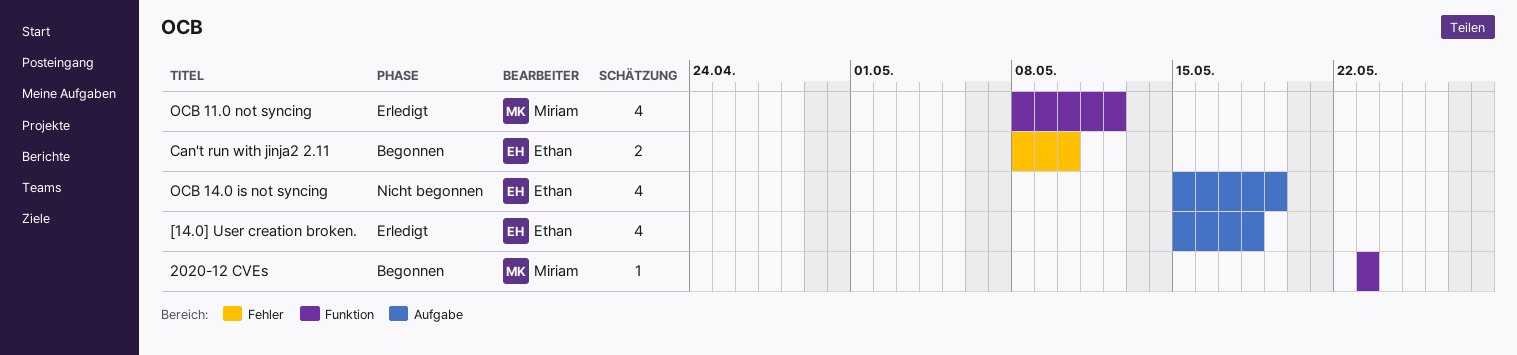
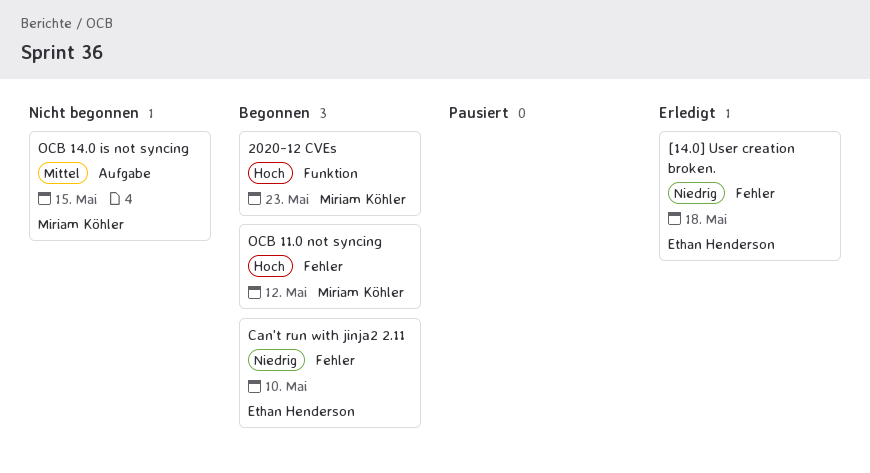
[14.0] User creation broken., label: Aufgabe -> Fehler
OCB 11.0 not syncing, status: Erledigt -> Begonnen
OCB 11.0 not syncing, label: Funktion -> Fehler
OCB 14.0 is not syncing, owner: Ethan Henderson -> Miriam Köhler
OCB 14.0 is not syncing, due: May 19 -> May 15

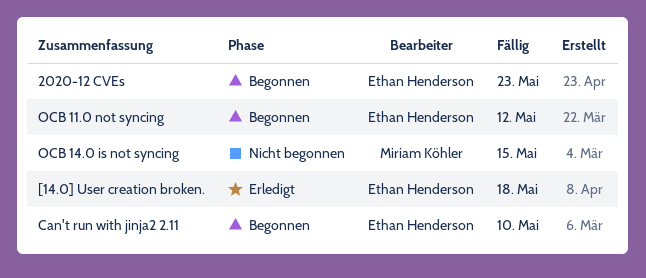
2020-12 CVEs, owner: Miriam Köhler -> Ethan Henderson
OCB 11.0 not syncing, owner: Miriam Köhler -> Ethan Henderson

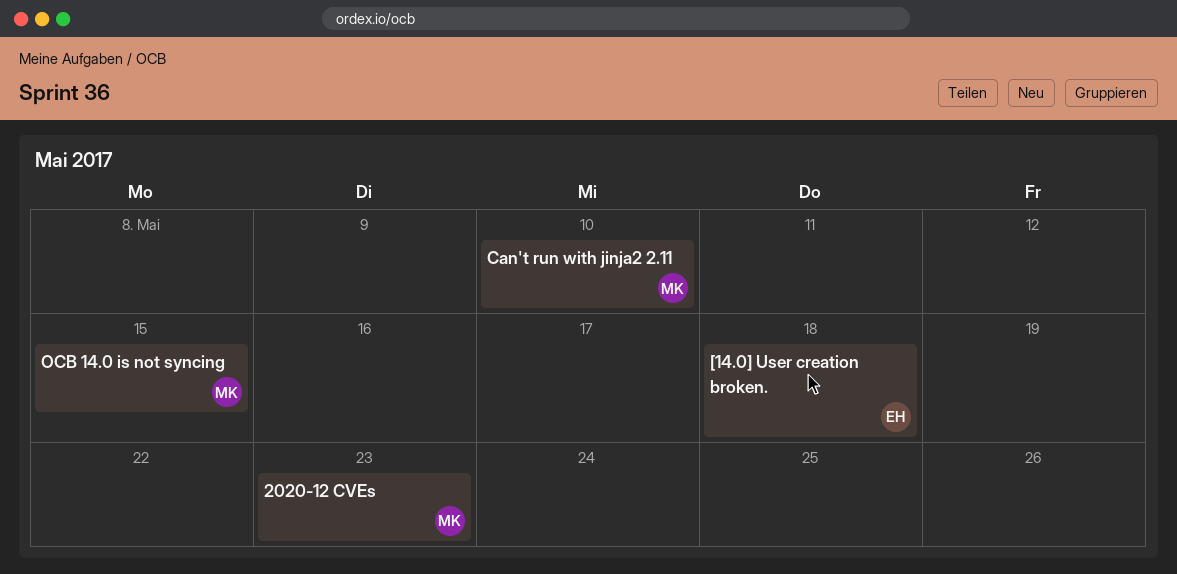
2020-12 CVEs, owner: Ethan Henderson -> Miriam Köhler
Can't run with jinja2 2.11, owner: Ethan Henderson -> Miriam Köhler
OCB 11.0 not syncing: present -> none

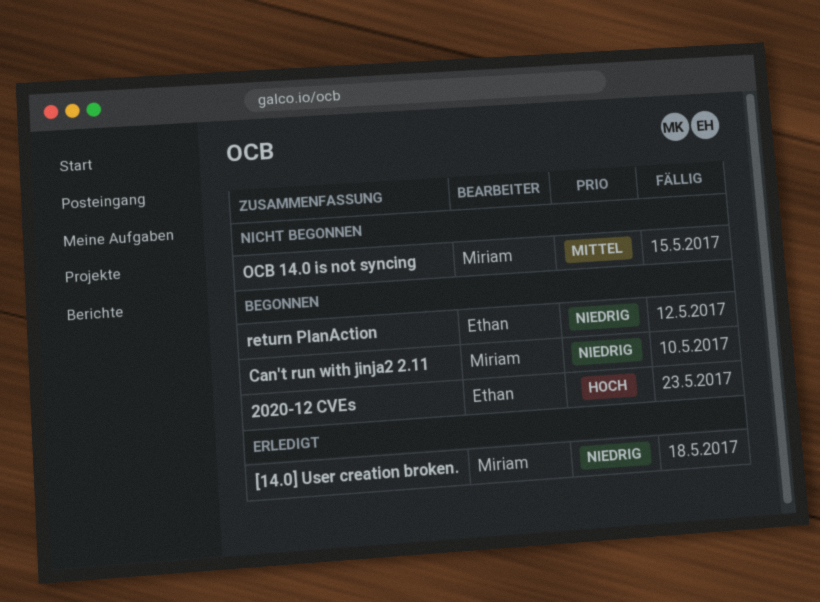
2020-12 CVEs, owner: Miriam -> Ethan
[14.0] User creation broken., owner: Ethan -> Miriam
return PlanAction: none -> present

